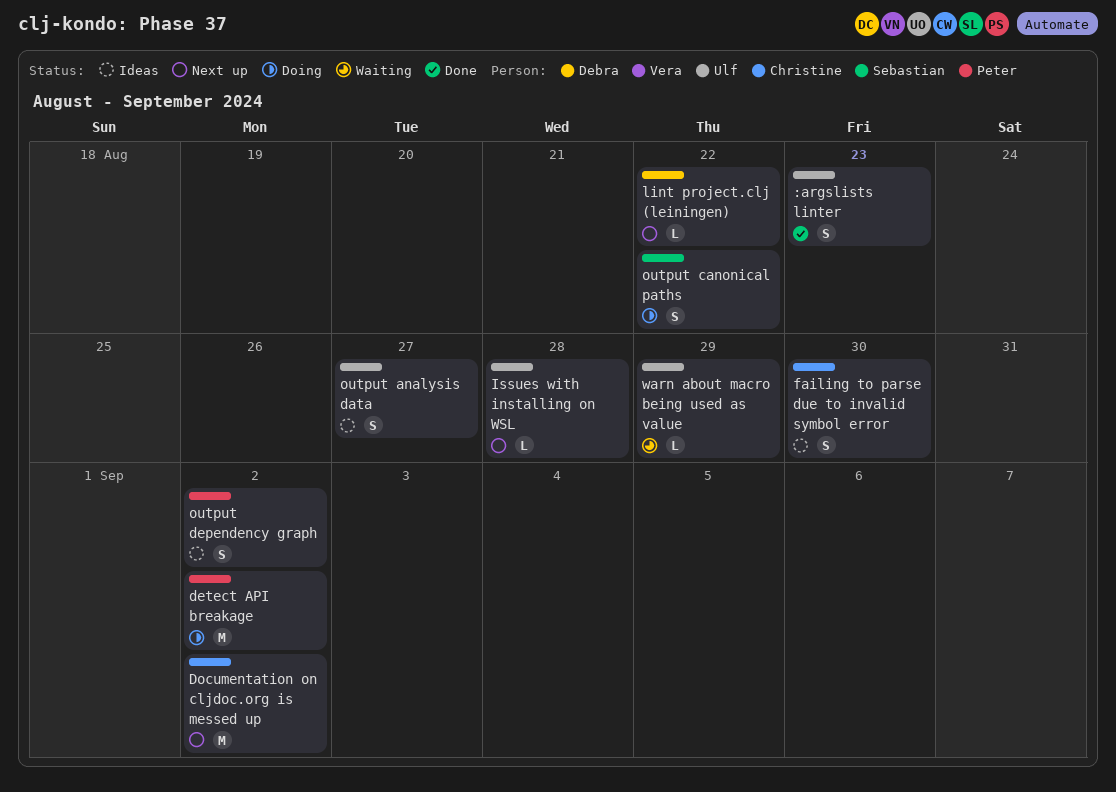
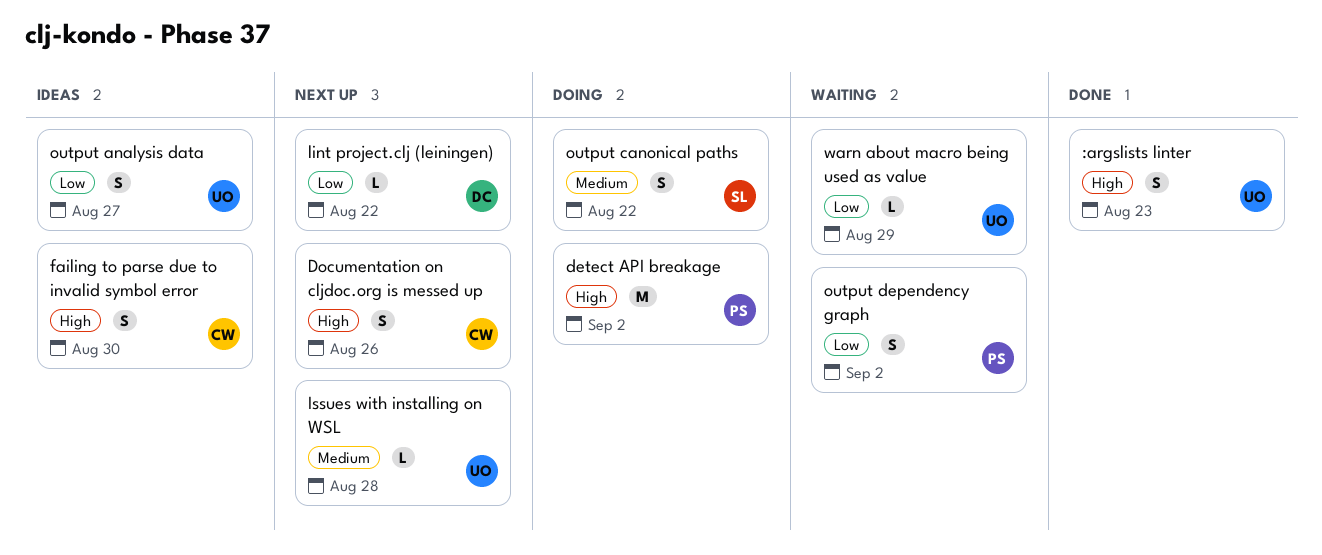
Documentation on cljdoc.org is messed up, estimate: M -> S
Documentation on cljdoc.org is messed up, due: Sep 2 -> Aug 26
output dependency graph, status: Ideas -> Waiting

